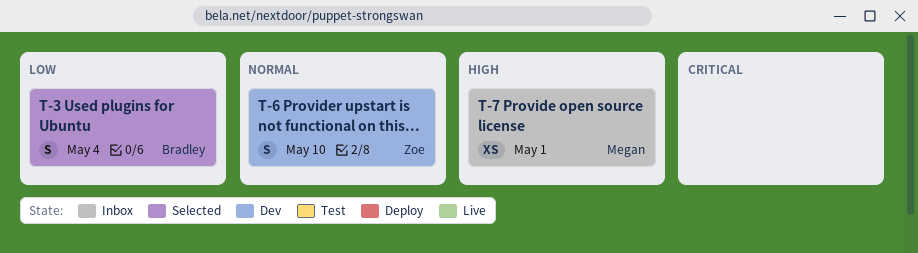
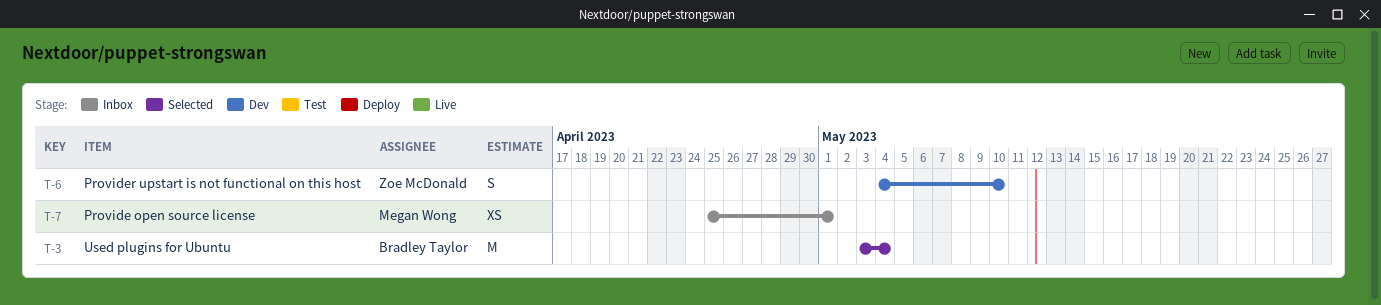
T-3, estimate: S -> M

